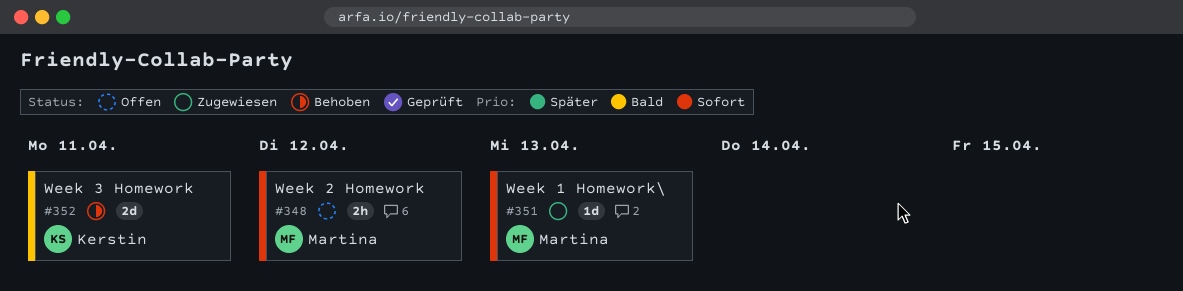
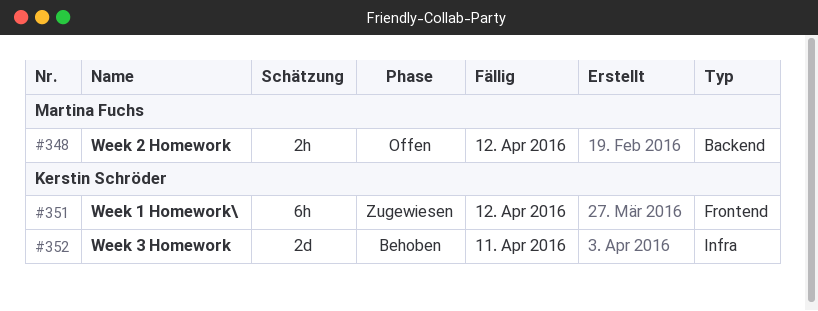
#351, owner: Martina Fuchs -> Kerstin Schröder
#351, estimate: 1d -> 6h
#351, due: Apr 13 -> Apr 12

